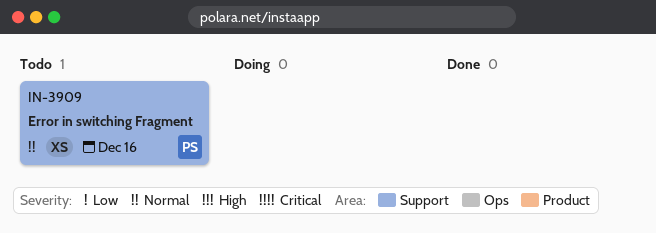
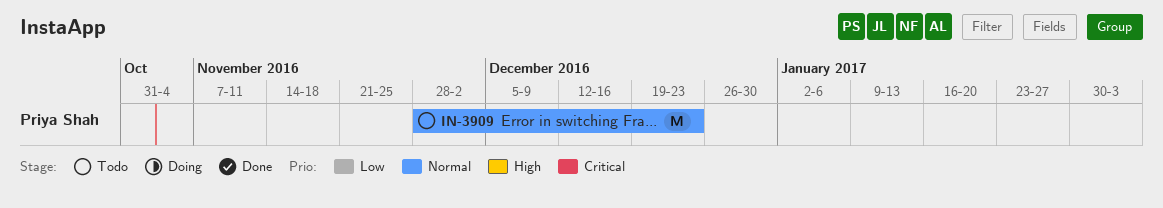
IN-3909, estimate: XS -> M
IN-3909, due: Dec 16 -> Dec 23

